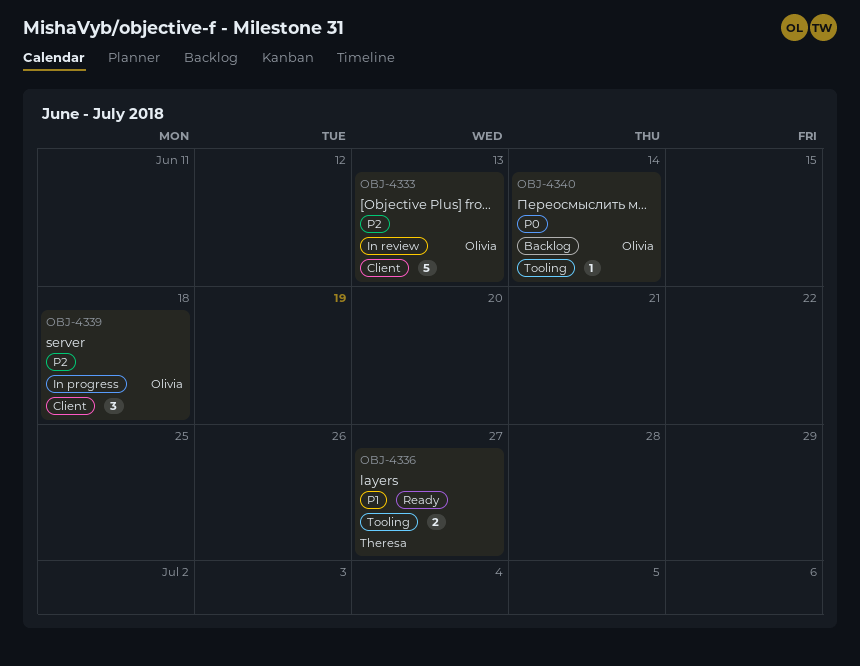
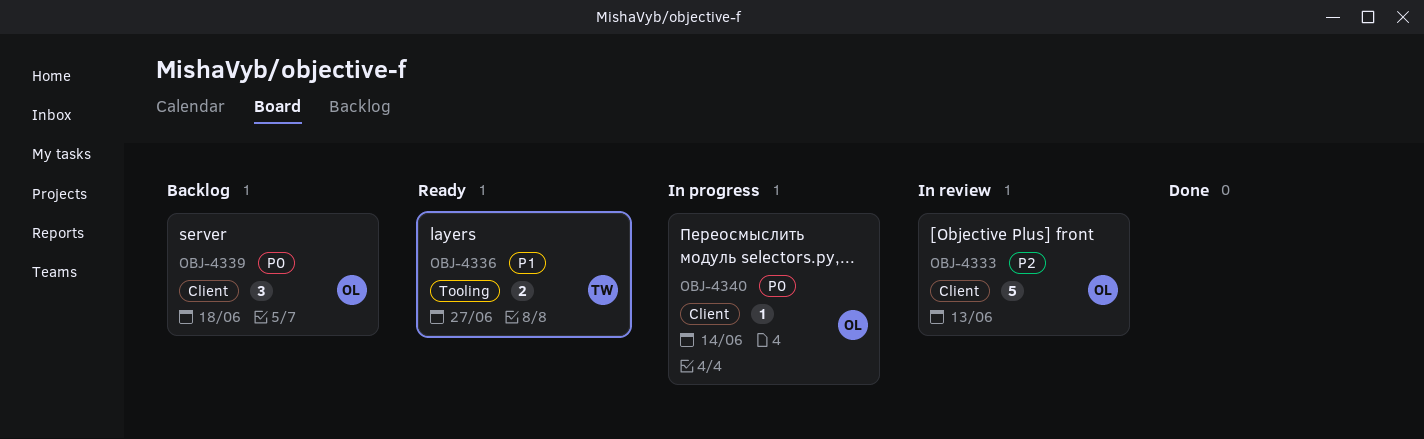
OBJ-4339, status: In progress -> Backlog
OBJ-4339, priority: P2 -> P0
OBJ-4340, status: Backlog -> In progress
OBJ-4340, label: Tooling -> Client

